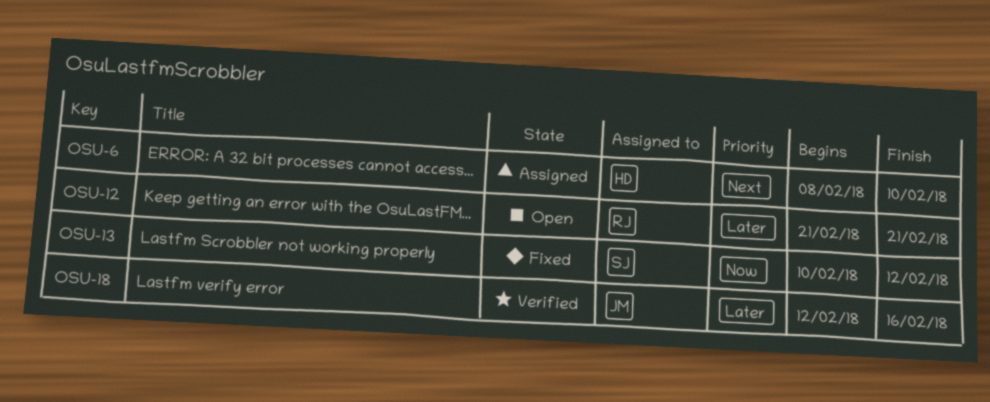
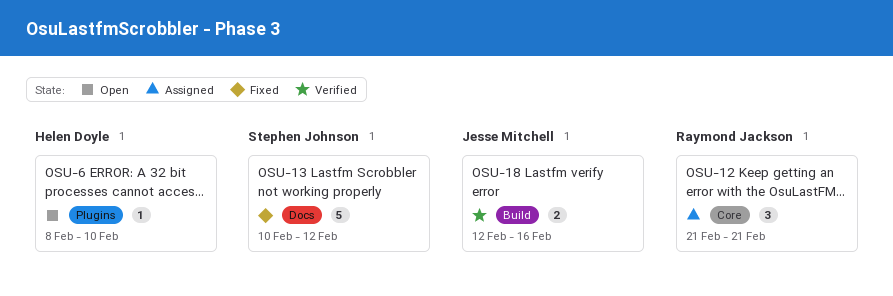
OSU-6, status: Assigned -> Open
OSU-12, status: Open -> Assigned

